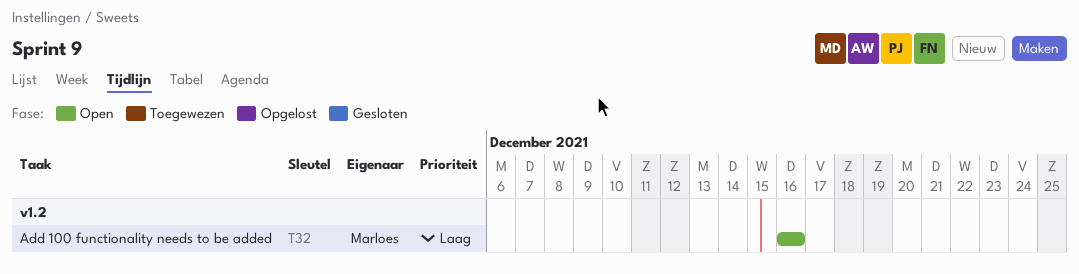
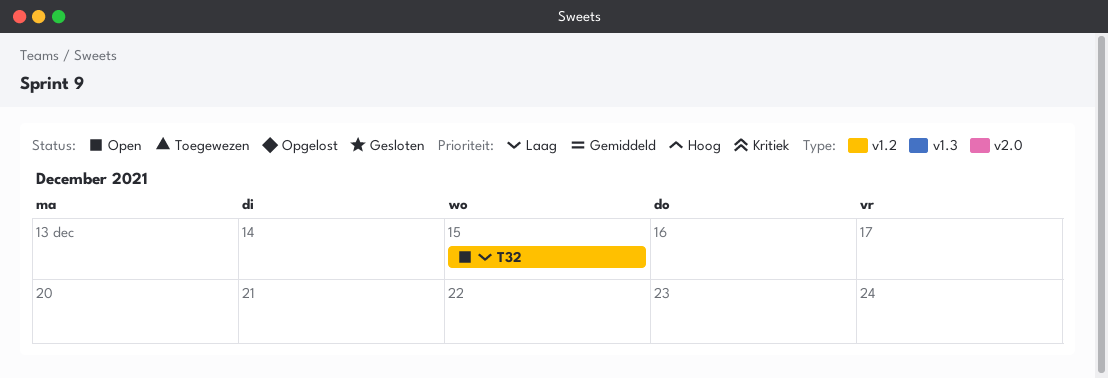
T32, start: Dec 16 -> Dec 15
T32, due: Dec 16 -> Dec 15

